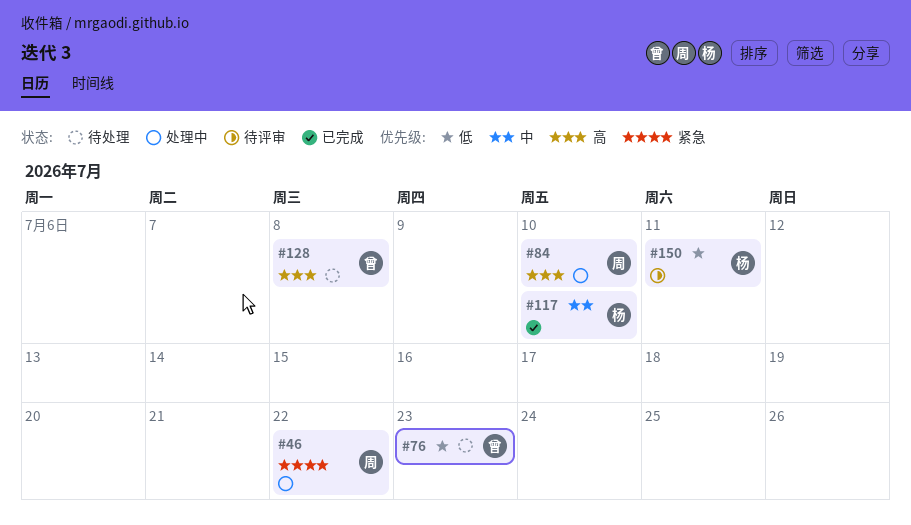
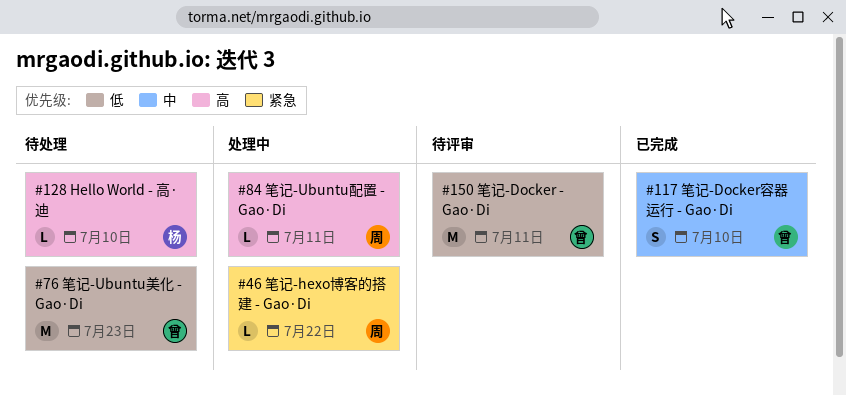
#84, due: Jul 10 -> Jul 11
#117, owner: 杨 -> 曾
#128, owner: 曾 -> 杨
#128, due: Jul 8 -> Jul 10
#150, owner: 杨 -> 曾

